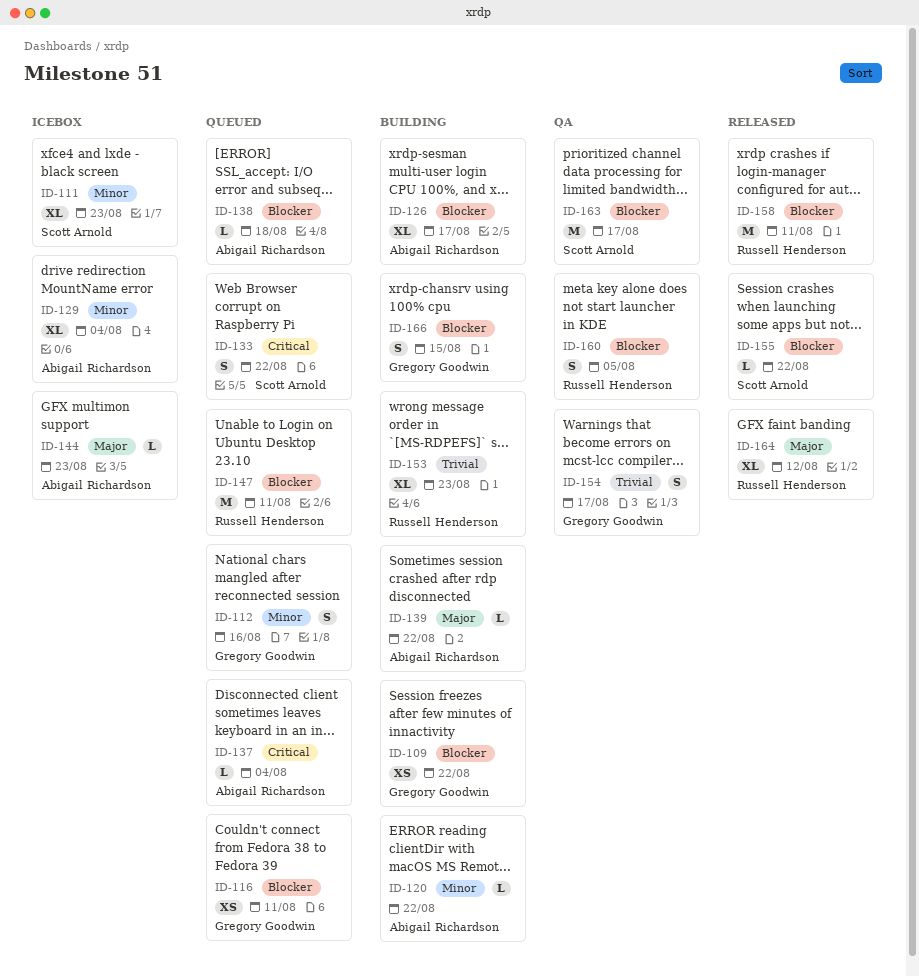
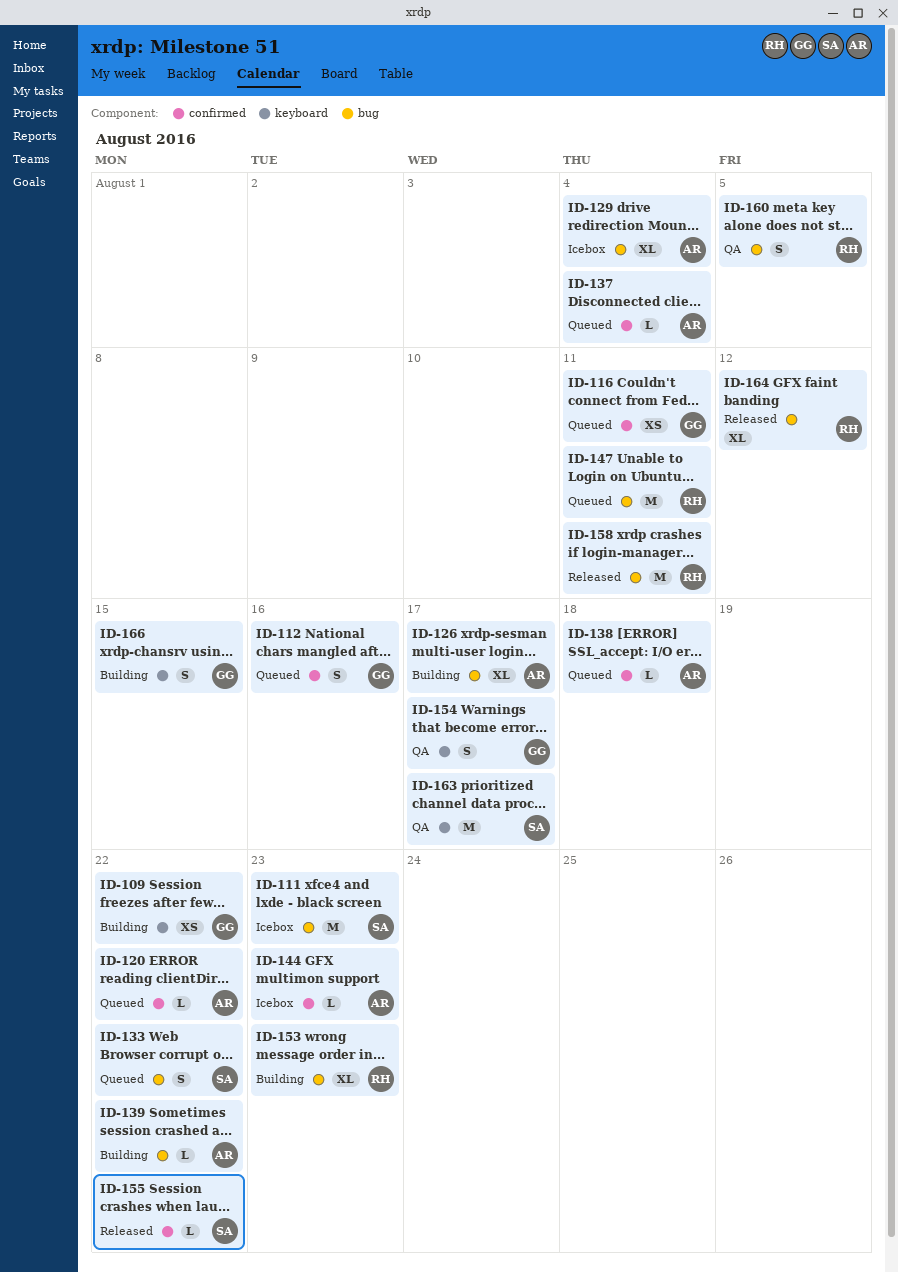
ID-111, estimate: XL -> M
ID-120, status: Building -> Queued

